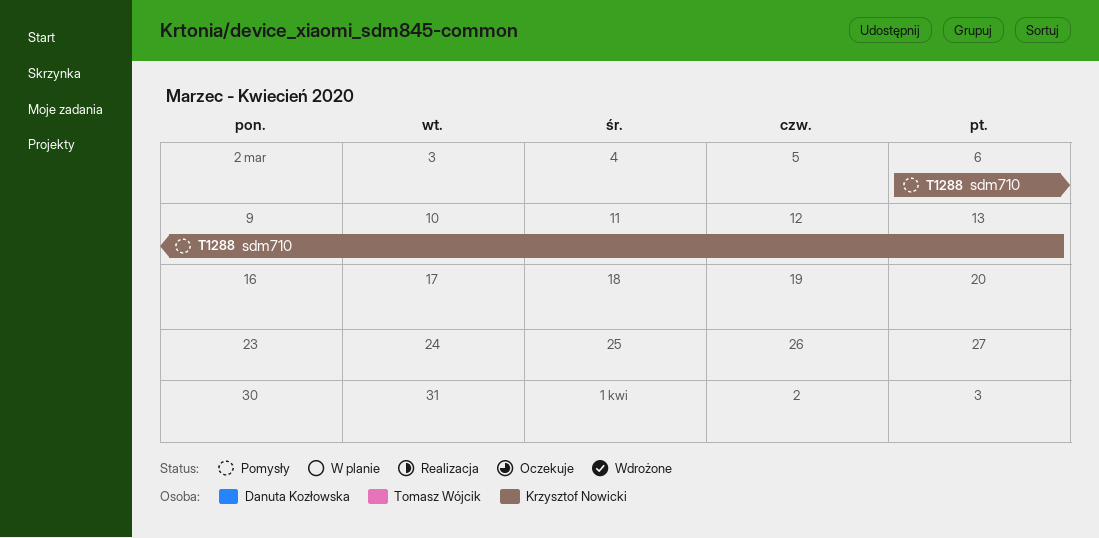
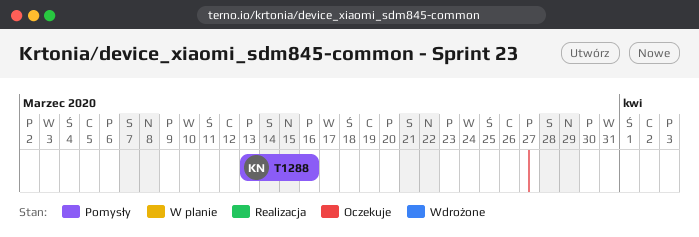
T1288, start: Mar 6 -> Mar 13
T1288, due: Mar 13 -> Mar 16

